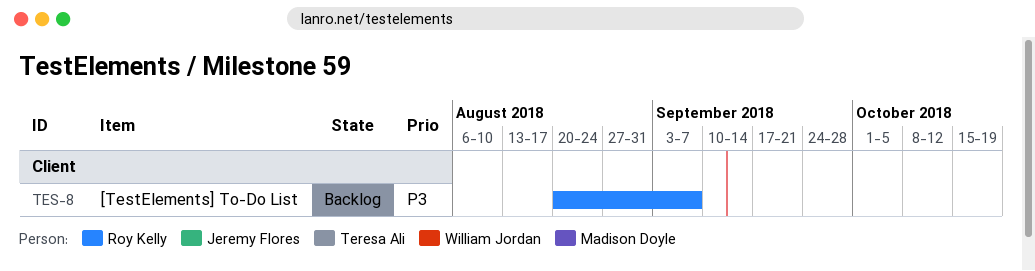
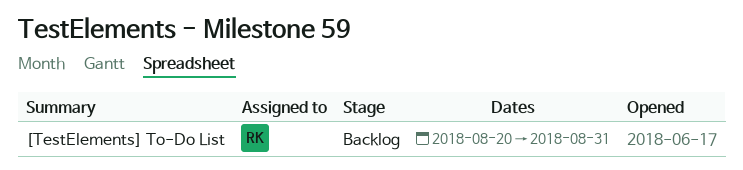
[TestElements] To-Do List, due: Sep 7 -> Aug 31

